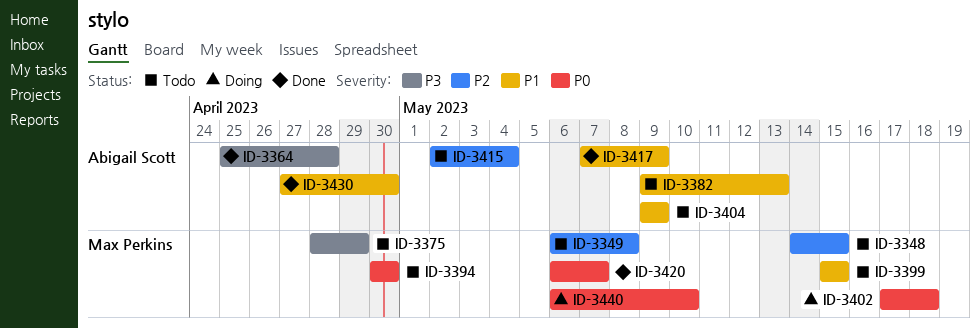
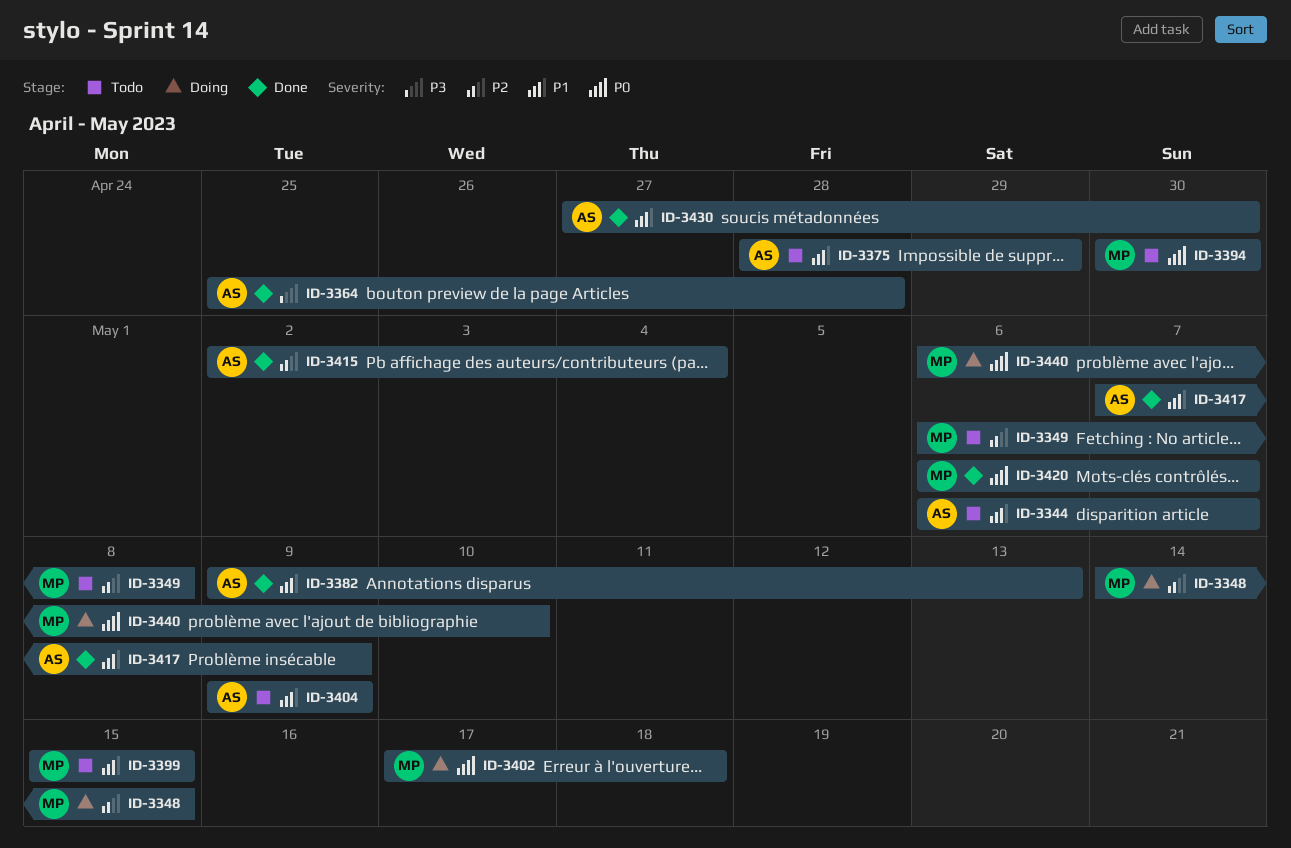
ID-3344: none -> present
ID-3348, status: Todo -> Doing
ID-3375, owner: Max Perkins -> Abigail Scott
ID-3375, priority: P3 -> P1
ID-3382, status: Todo -> Done
ID-3415, status: Todo -> Done

